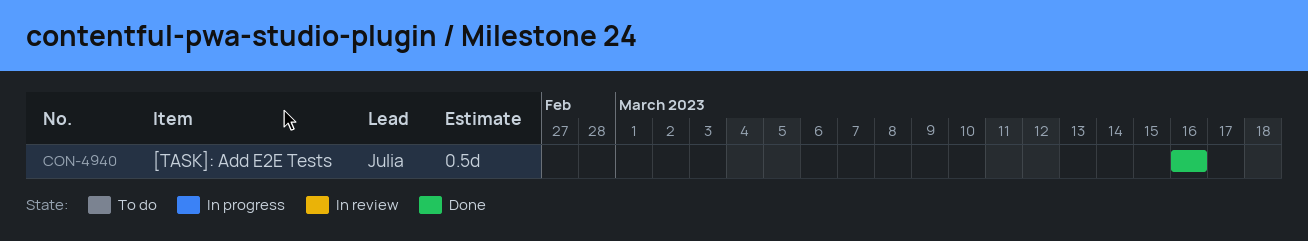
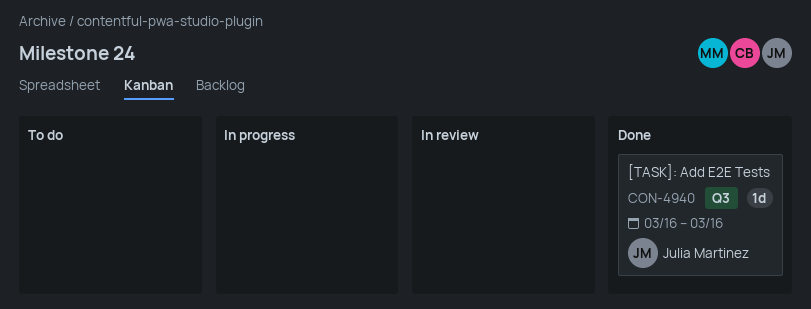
CON-4940, estimate: 0.5d -> 1d

